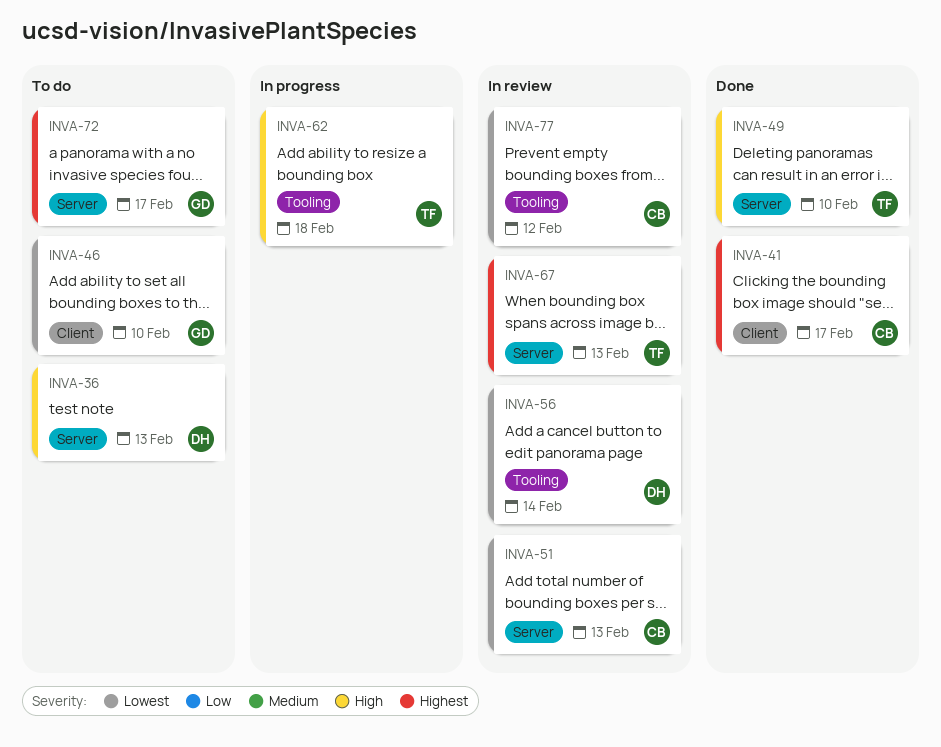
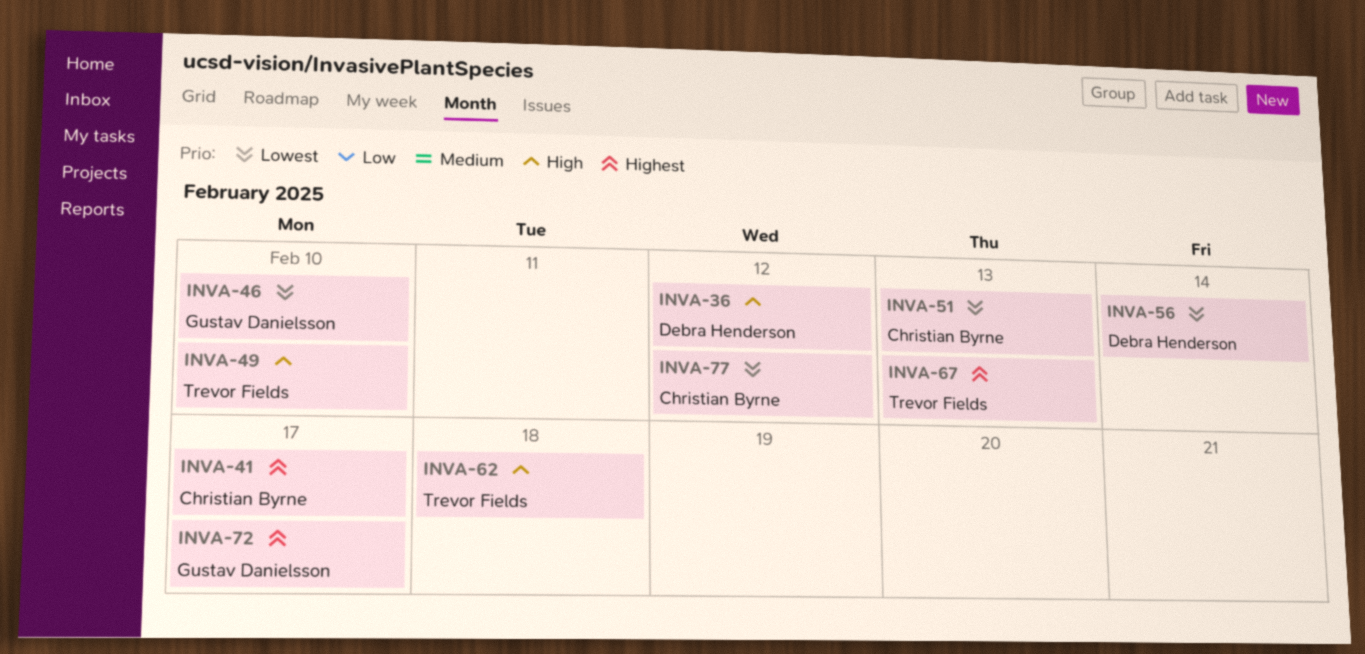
INVA-36, due: Feb 13 -> Feb 12

